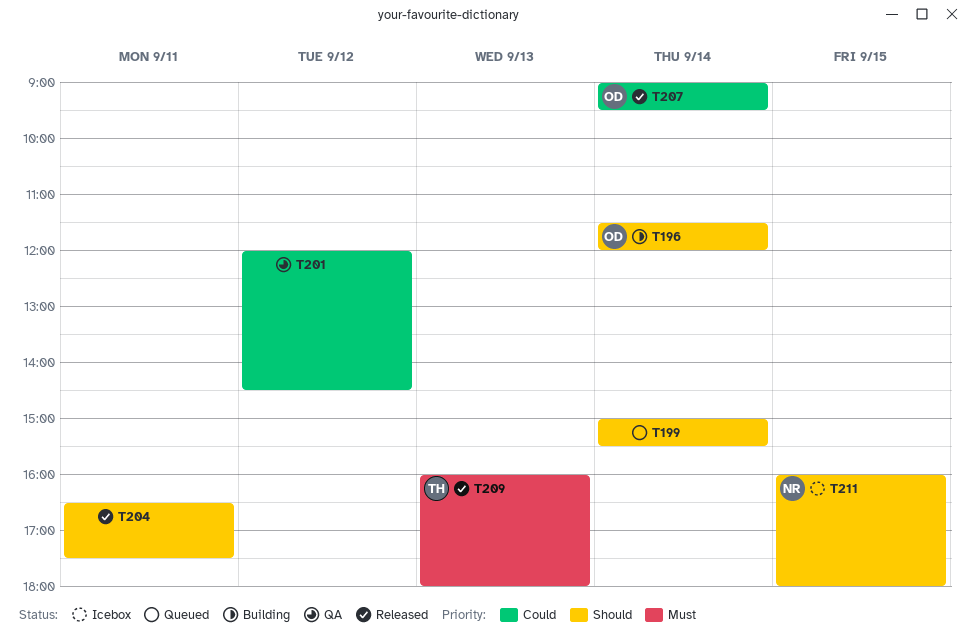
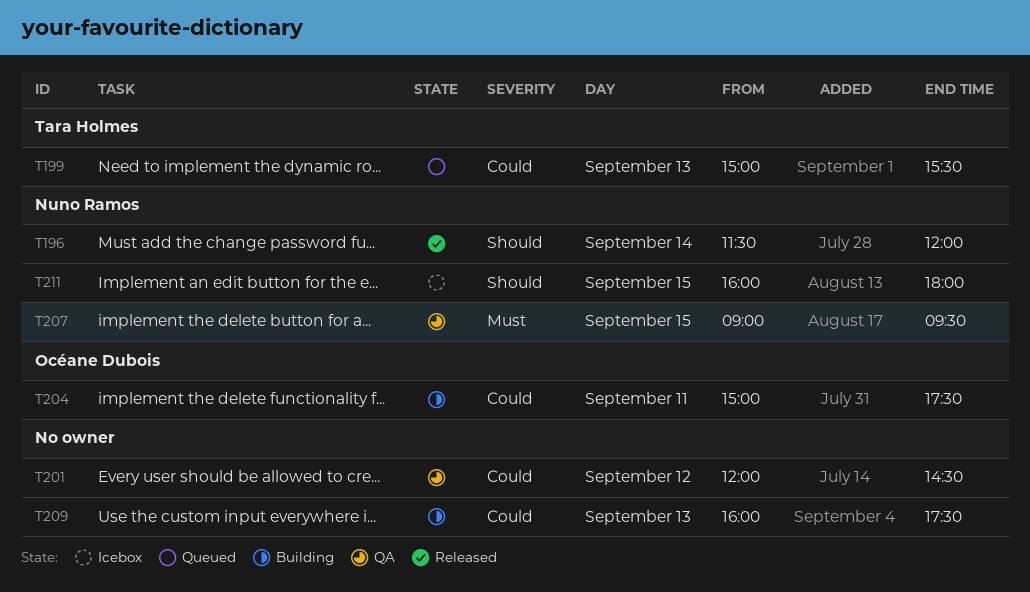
T196, status: Building -> Released
T196, owner: Océane Dubois -> Nuno Ramos
T199, owner: none -> Tara Holmes
T199, priority: Should -> Could
T199, day: Sep 14 -> Sep 13
T204, status: Released -> Building
T204, owner: none -> Océane Dubois
T204, priority: Should -> Could
T204, begins: 16:30 -> 15:00
T207, status: Released -> QA
T207, owner: Océane Dubois -> Nuno Ramos
T207, priority: Could -> Must
T207, day: Sep 14 -> Sep 15
T209, status: Released -> Building
T209, owner: Tara Holmes -> none
T209, priority: Must -> Could
T209, ends: 18:00 -> 17:30

